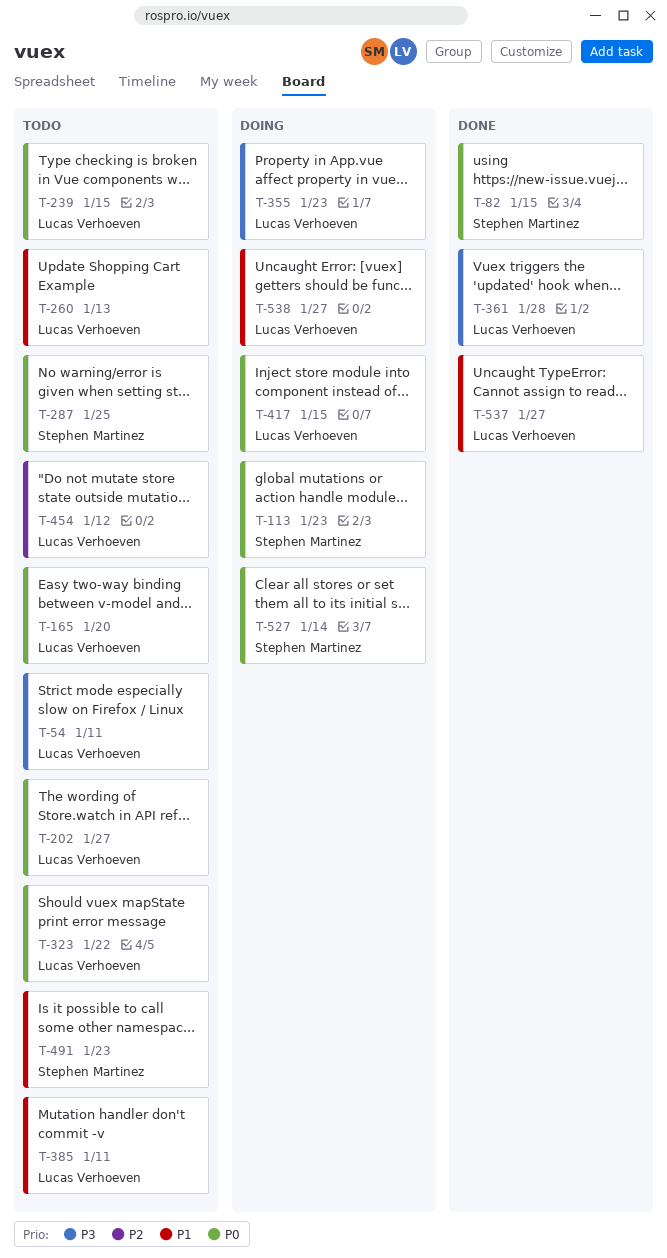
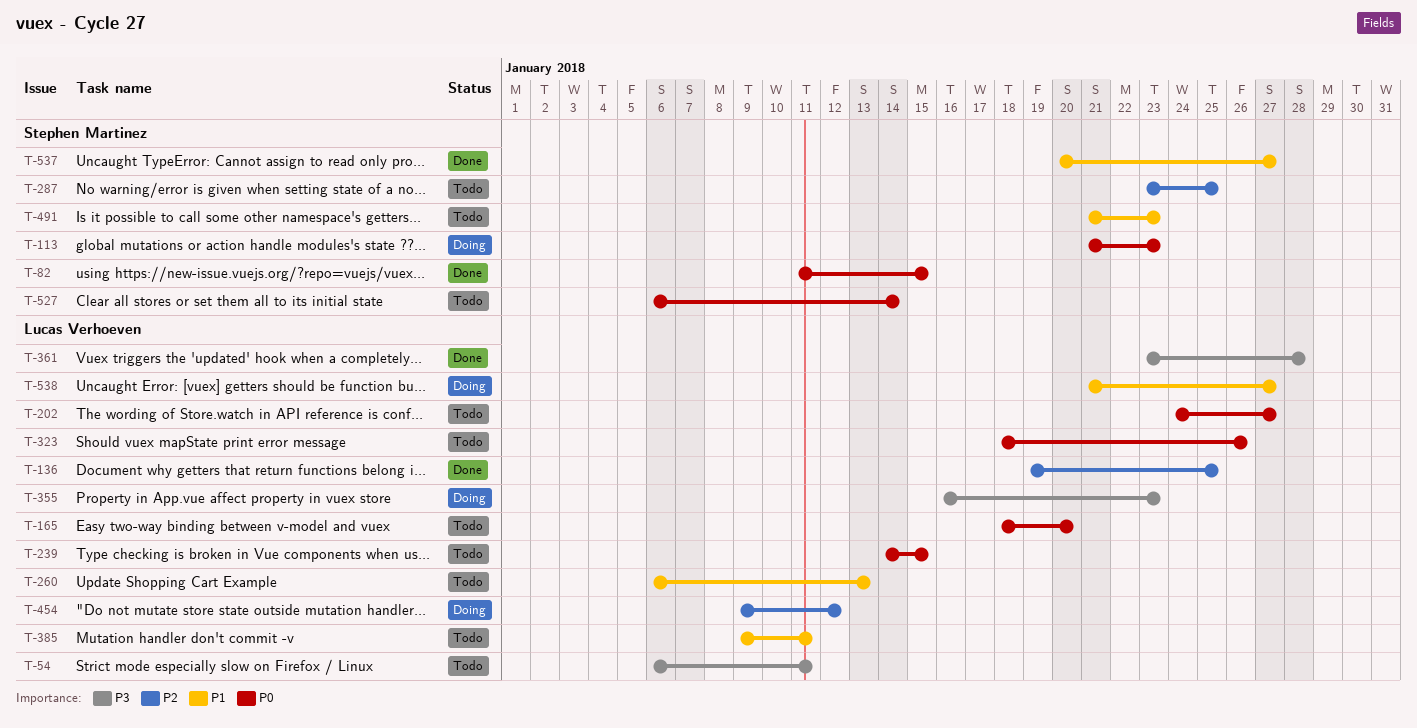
T-136: none -> present
T-287, priority: P0 -> P2
T-323, due: Jan 22 -> Jan 26
T-417: present -> none
T-454, status: Todo -> Doing
T-527, status: Doing -> Todo
T-537, owner: Lucas Verhoeven -> Stephen Martinez

